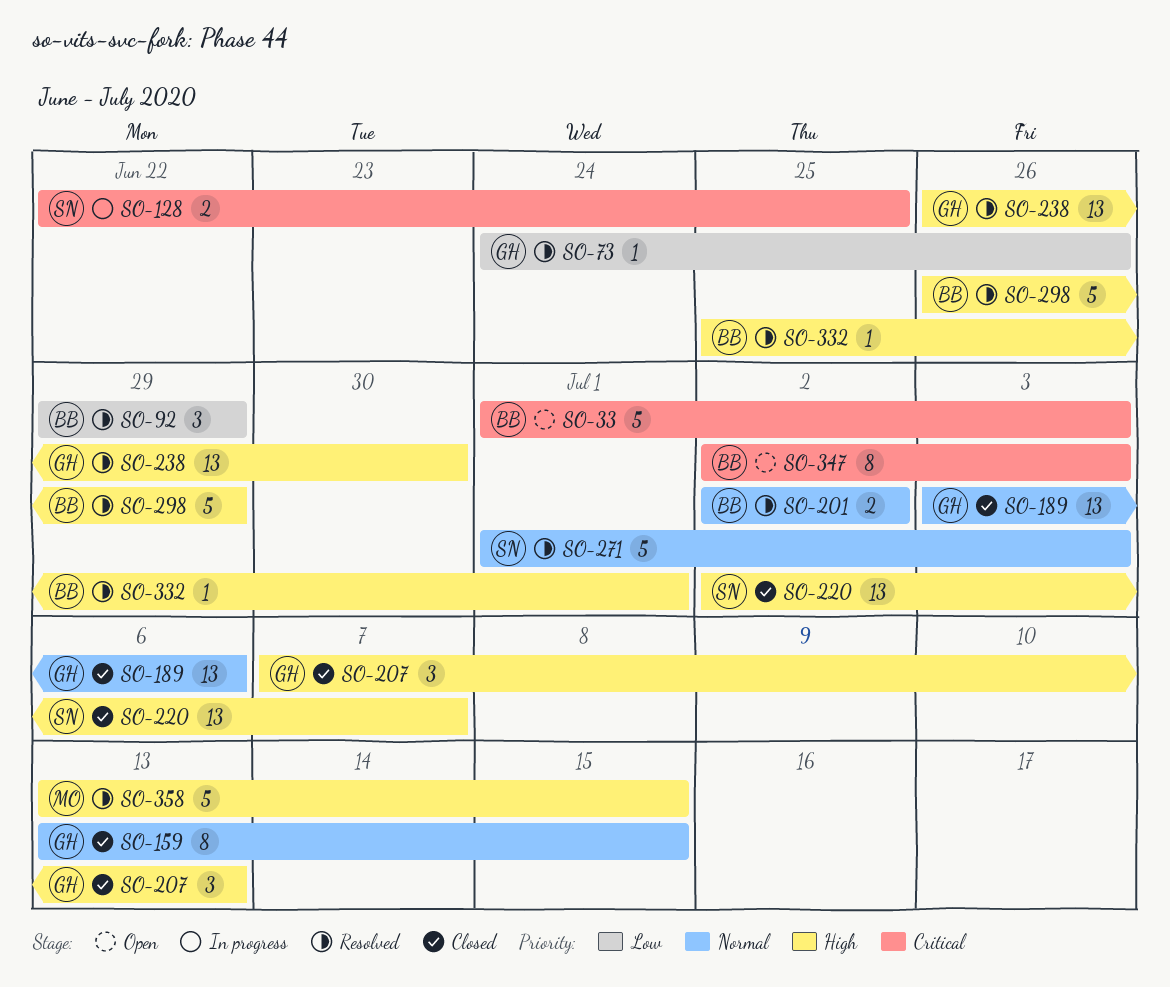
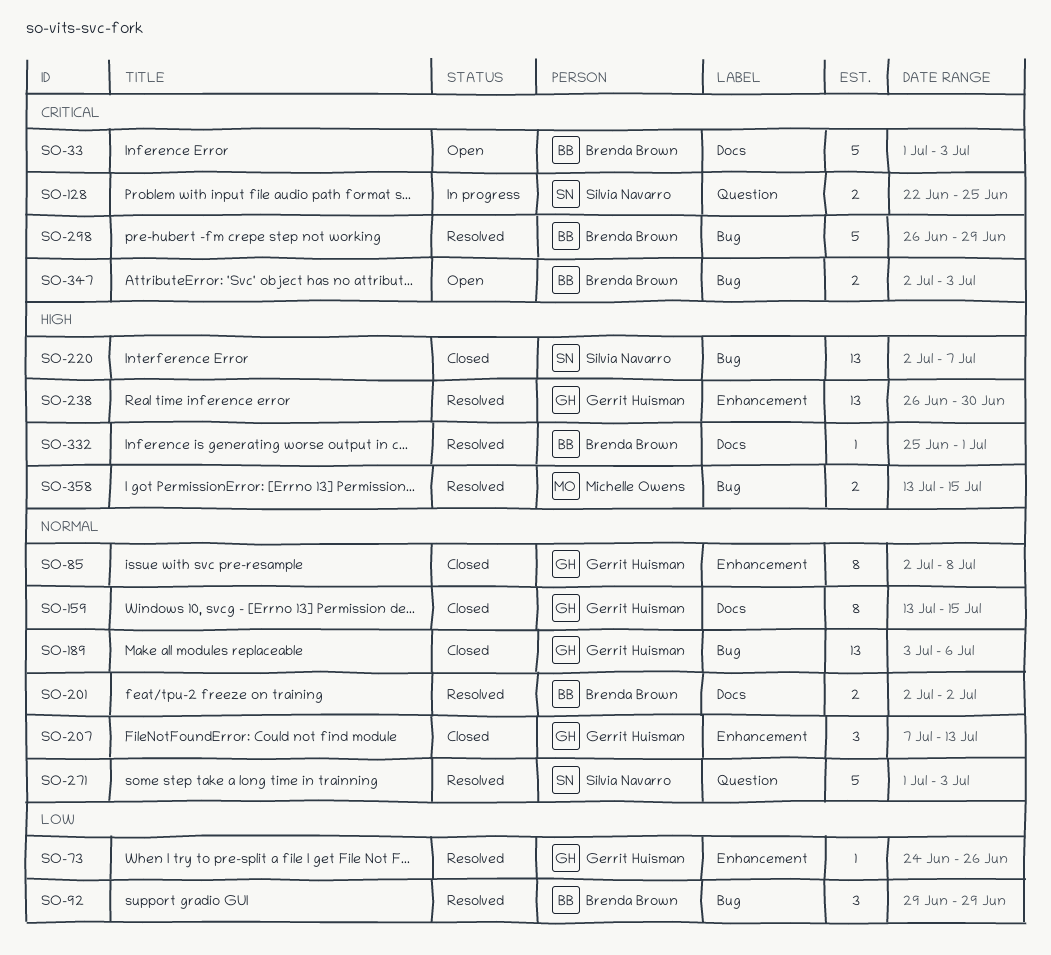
SO-85: none -> present
SO-207, priority: High -> Normal
SO-298, priority: High -> Critical
SO-347, estimate: 8 -> 2
SO-358, estimate: 5 -> 2

